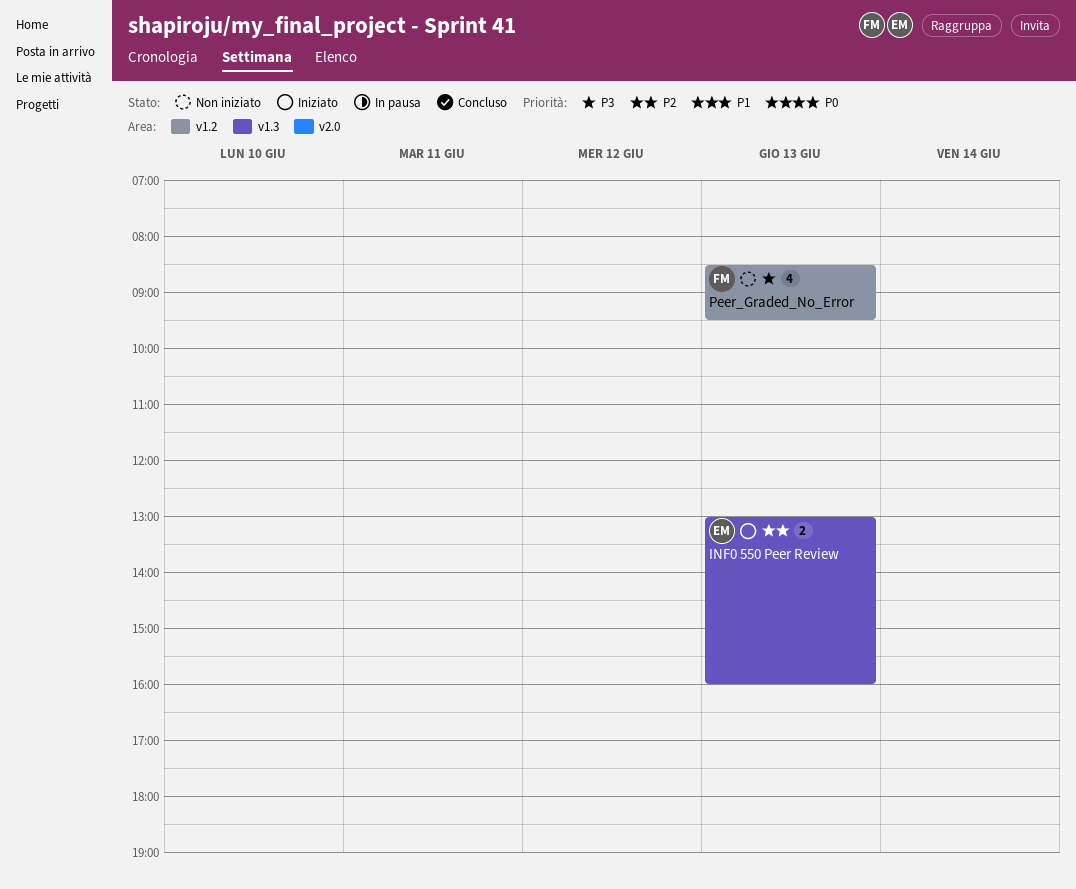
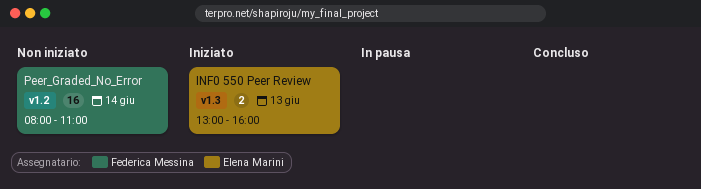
Peer_Graded_No_Error, estimate: 4 -> 16
Peer_Graded_No_Error, day: Jun 13 -> Jun 14
Peer_Graded_No_Error, begins: 08:30 -> 08:00
Peer_Graded_No_Error, ends: 09:30 -> 11:00

